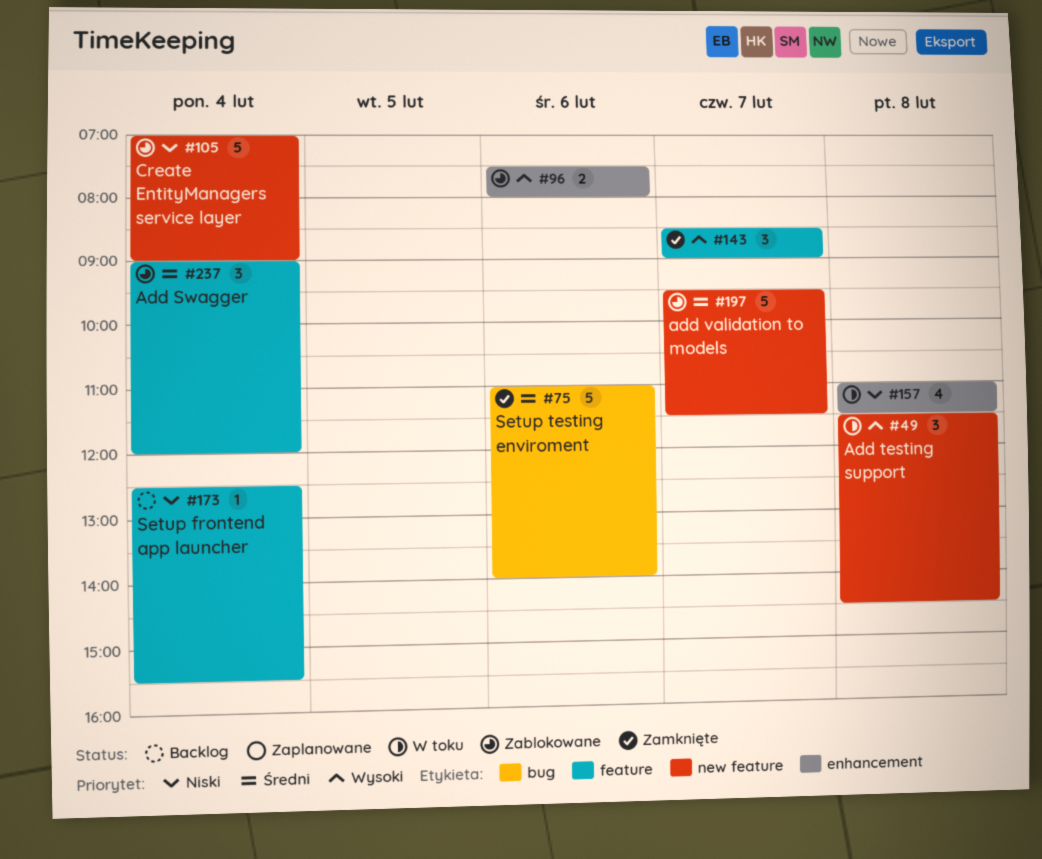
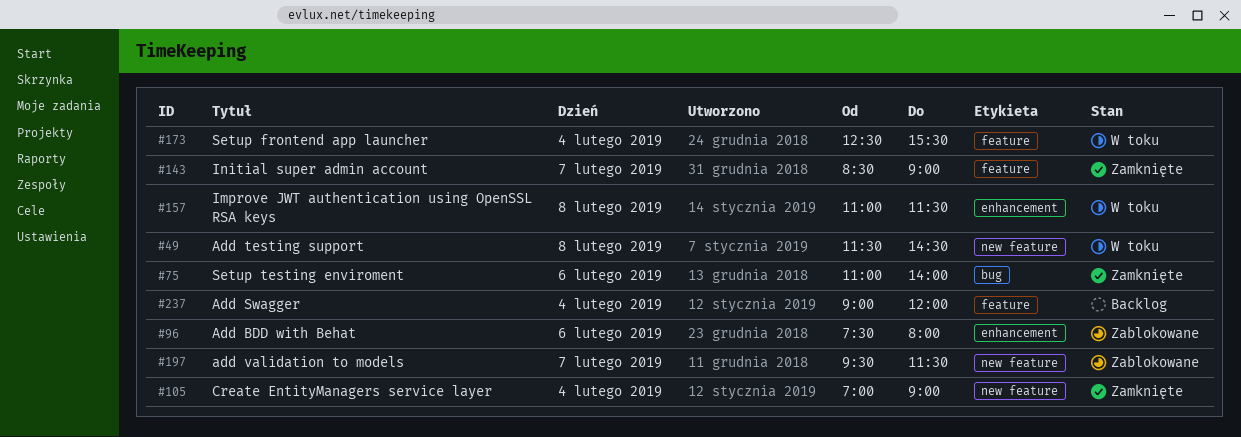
#105, status: Zablokowane -> Zamknięte
#173, status: Backlog -> W toku
#237, status: Zablokowane -> Backlog

